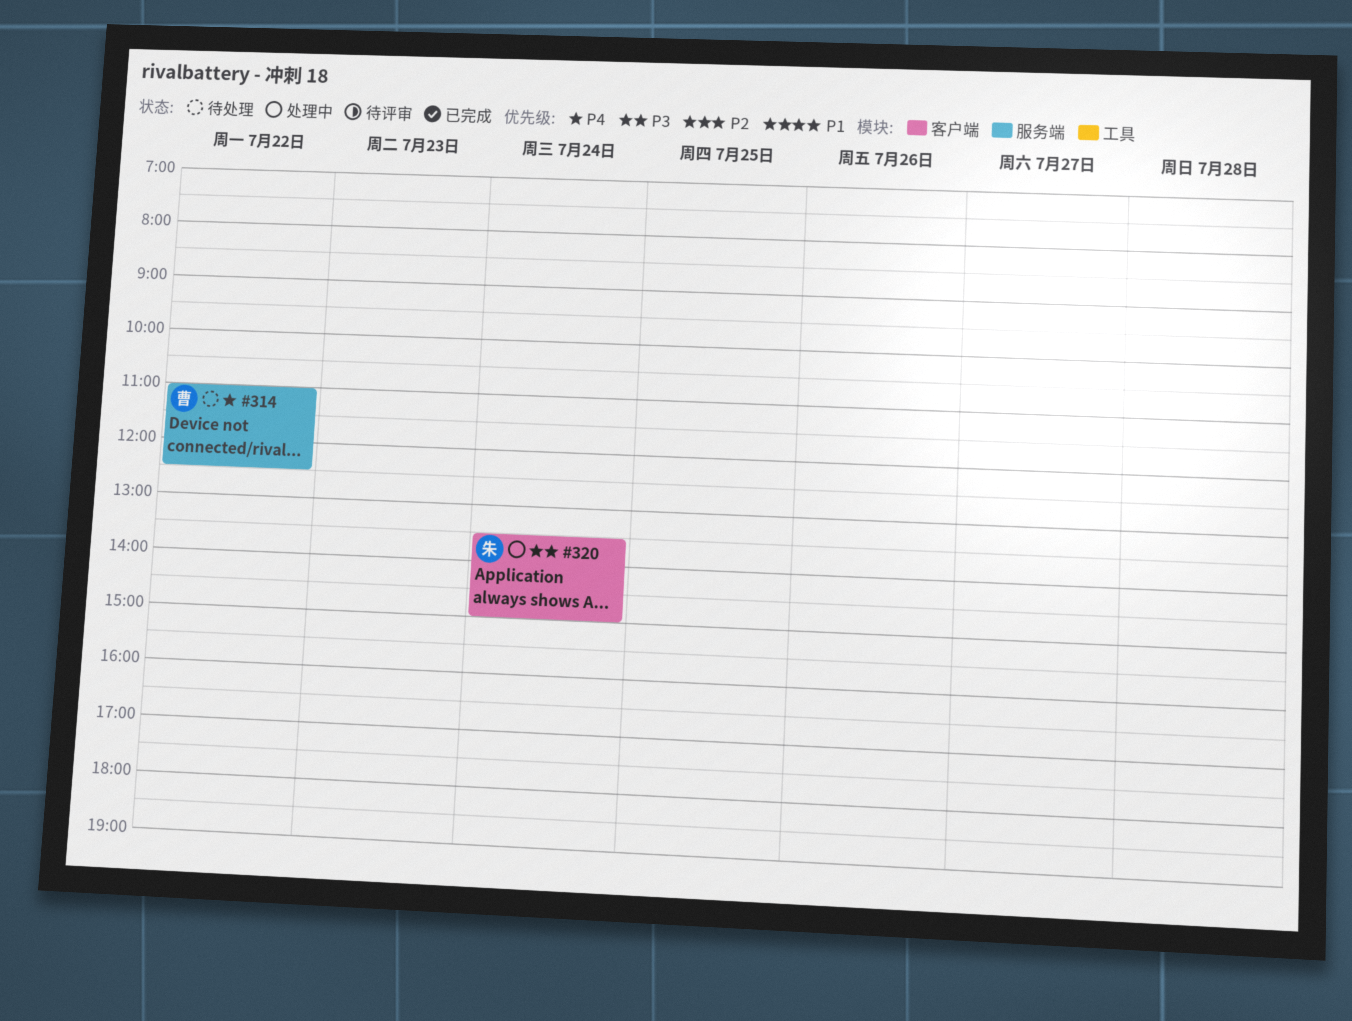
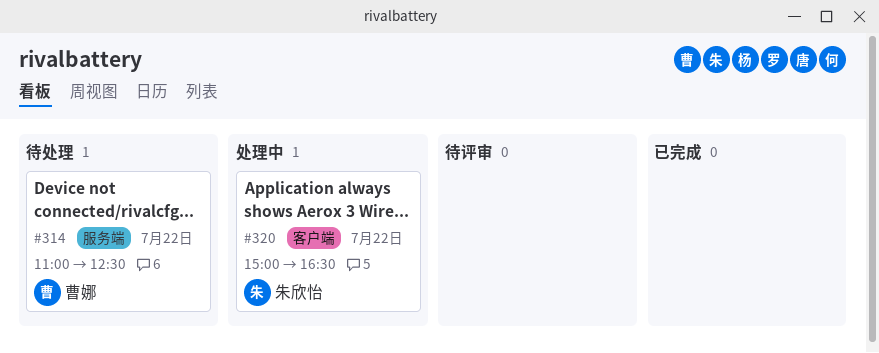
#320, day: Jul 24 -> Jul 22
#320, begins: 13:30 -> 15:00
#320, ends: 15:00 -> 16:30

